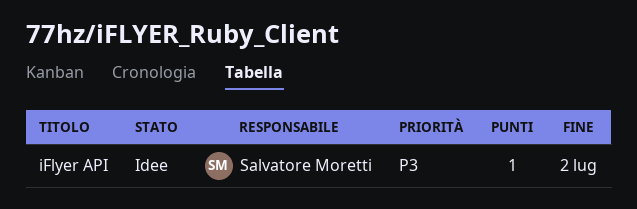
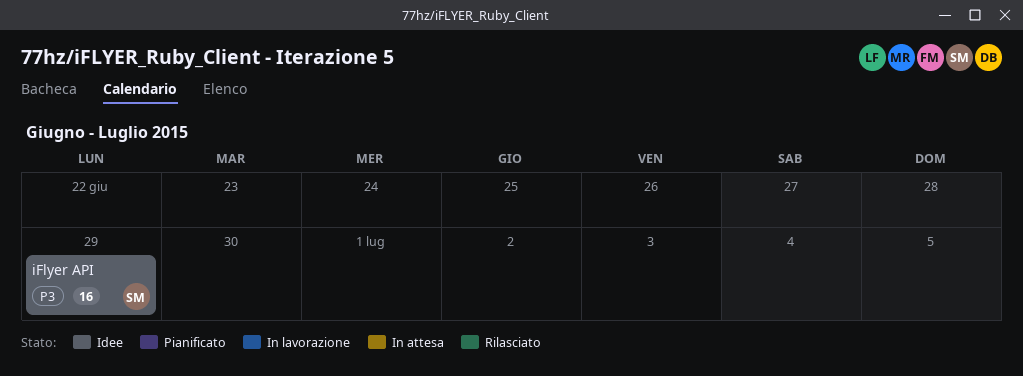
iFlyer API, estimate: 1 -> 16
iFlyer API, due: Jul 2 -> Jun 29

